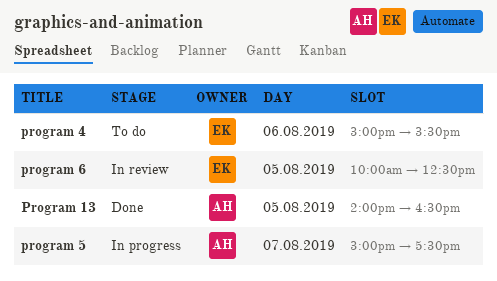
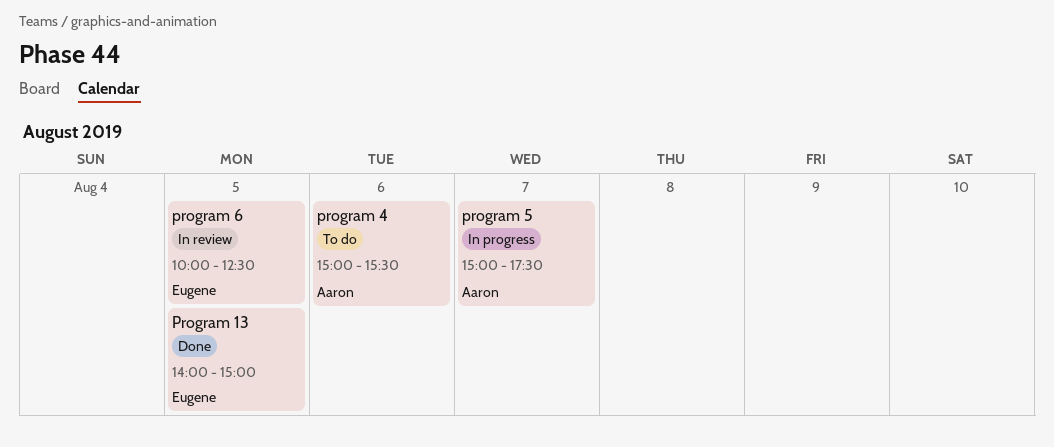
Program 13, owner: Aaron -> Eugene
Program 13, ends: 16:30 -> 15:00
program 4, owner: Eugene -> Aaron

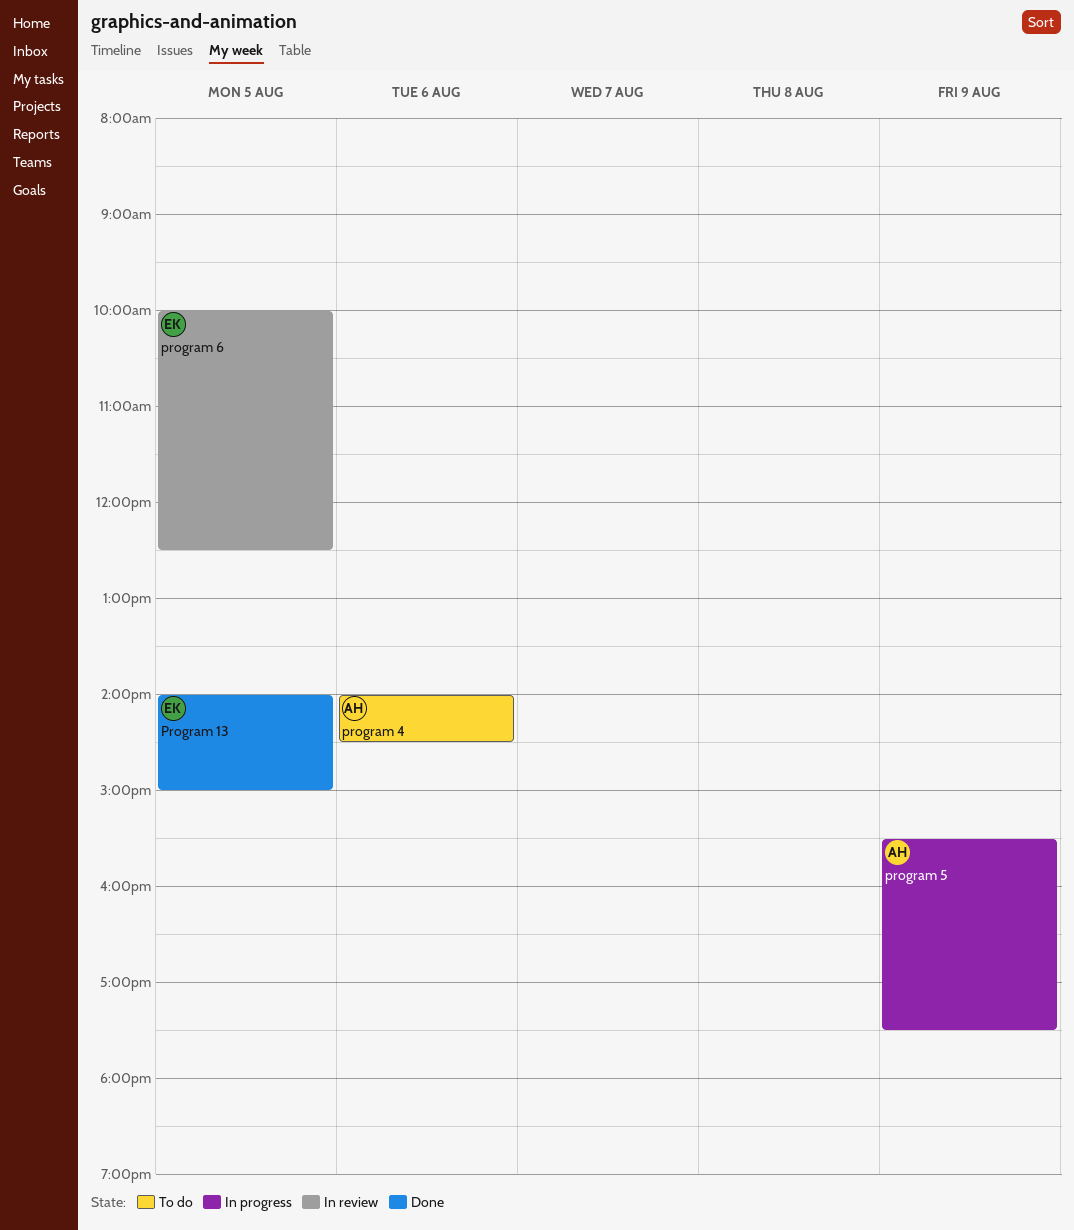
program 4, begins: 15:00 -> 14:00
program 4, ends: 15:30 -> 14:30
program 5, day: Aug 7 -> Aug 9
program 5, begins: 15:00 -> 15:30

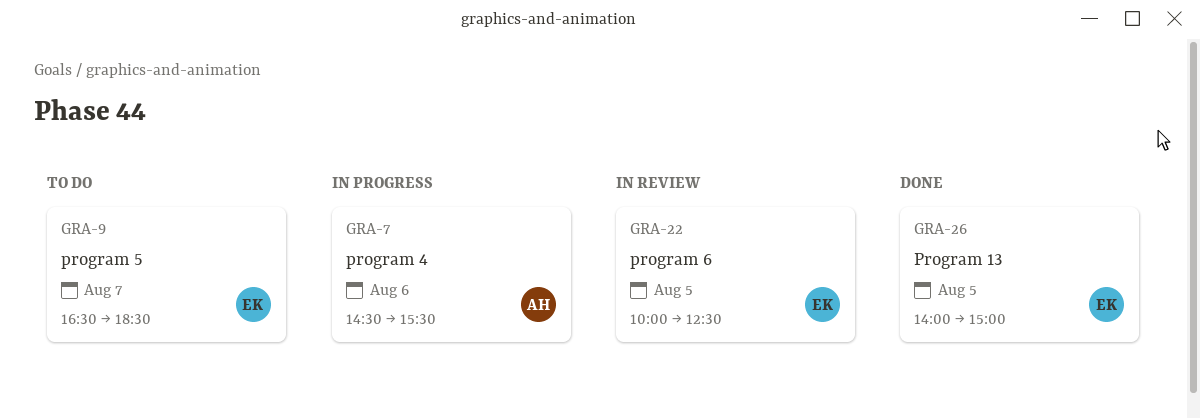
program 4, status: To do -> In progress
program 4, begins: 14:00 -> 14:30
program 4, ends: 14:30 -> 15:30
program 5, status: In progress -> To do
program 5, owner: AH -> EK
program 5, day: Aug 9 -> Aug 7
program 5, begins: 15:30 -> 16:30
program 5, ends: 17:30 -> 18:30

